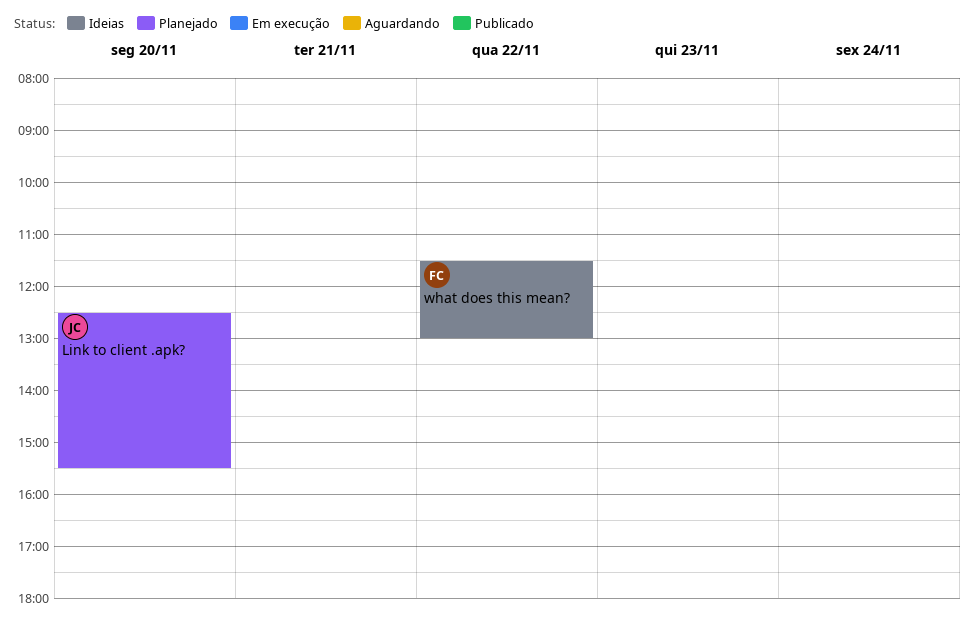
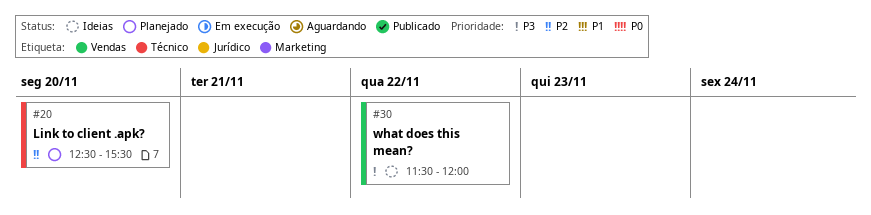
what does this mean?, ends: 13:00 -> 12:00

